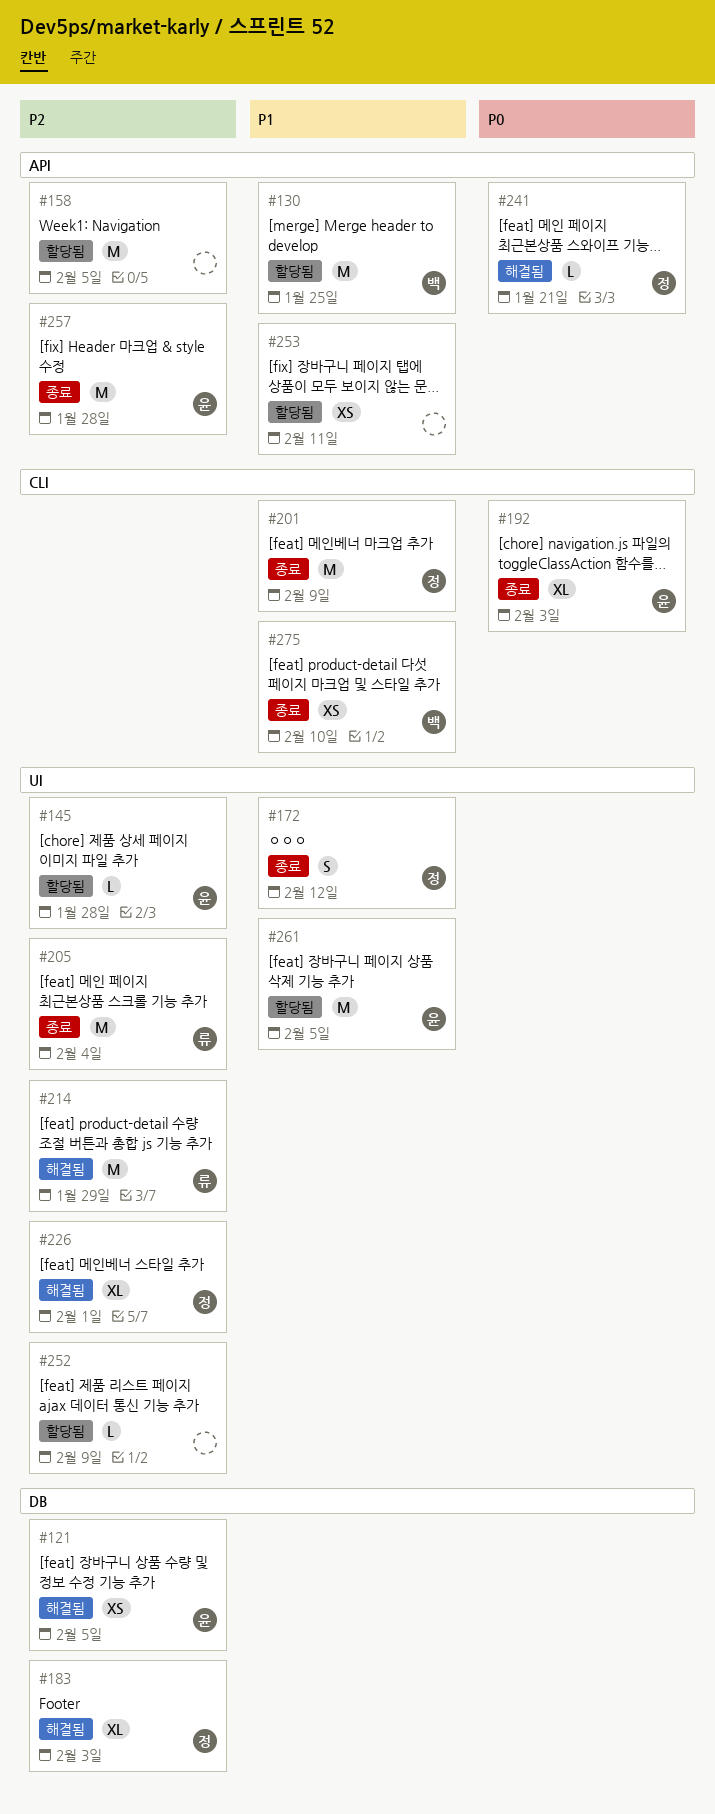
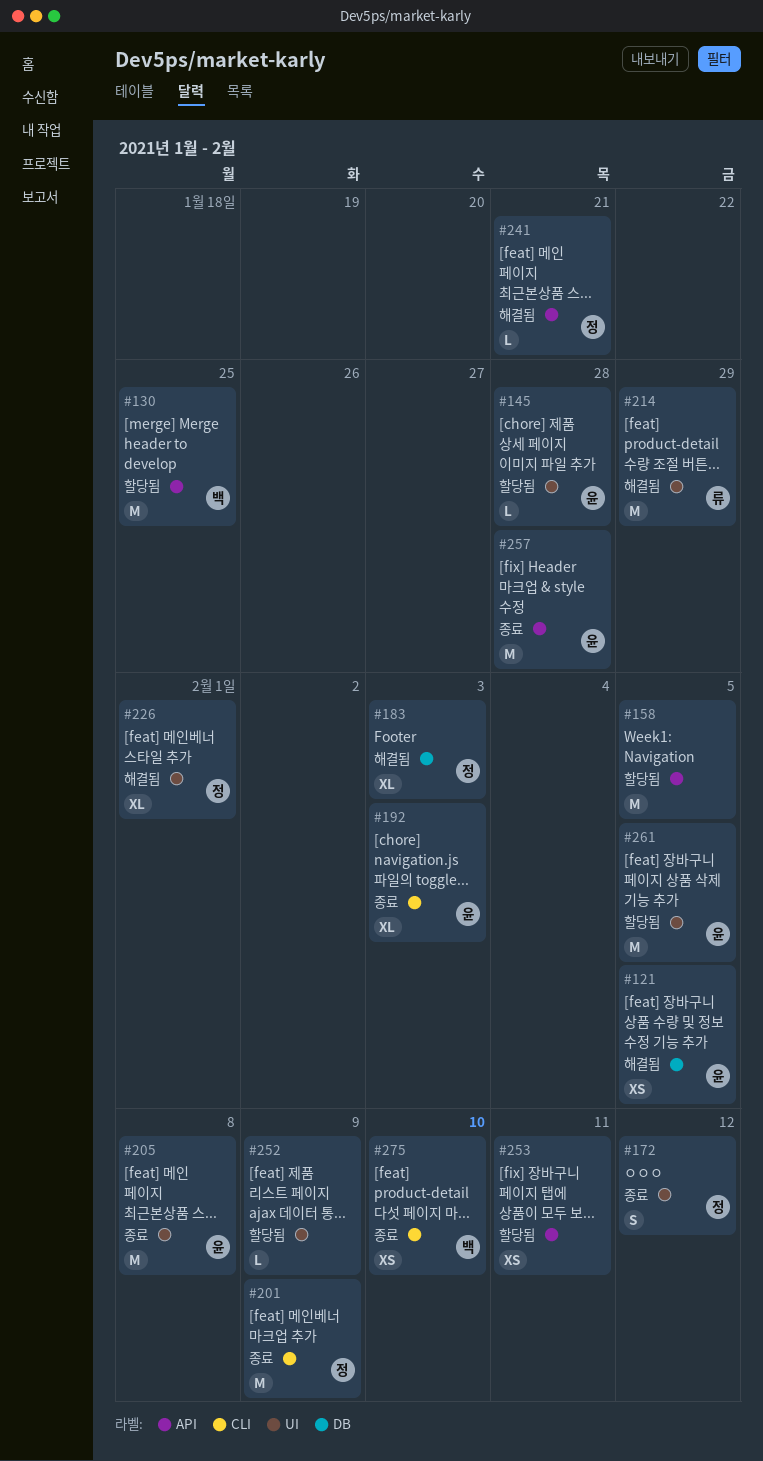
#205, owner: 류 -> 윤
#205, due: Feb 4 -> Feb 8

